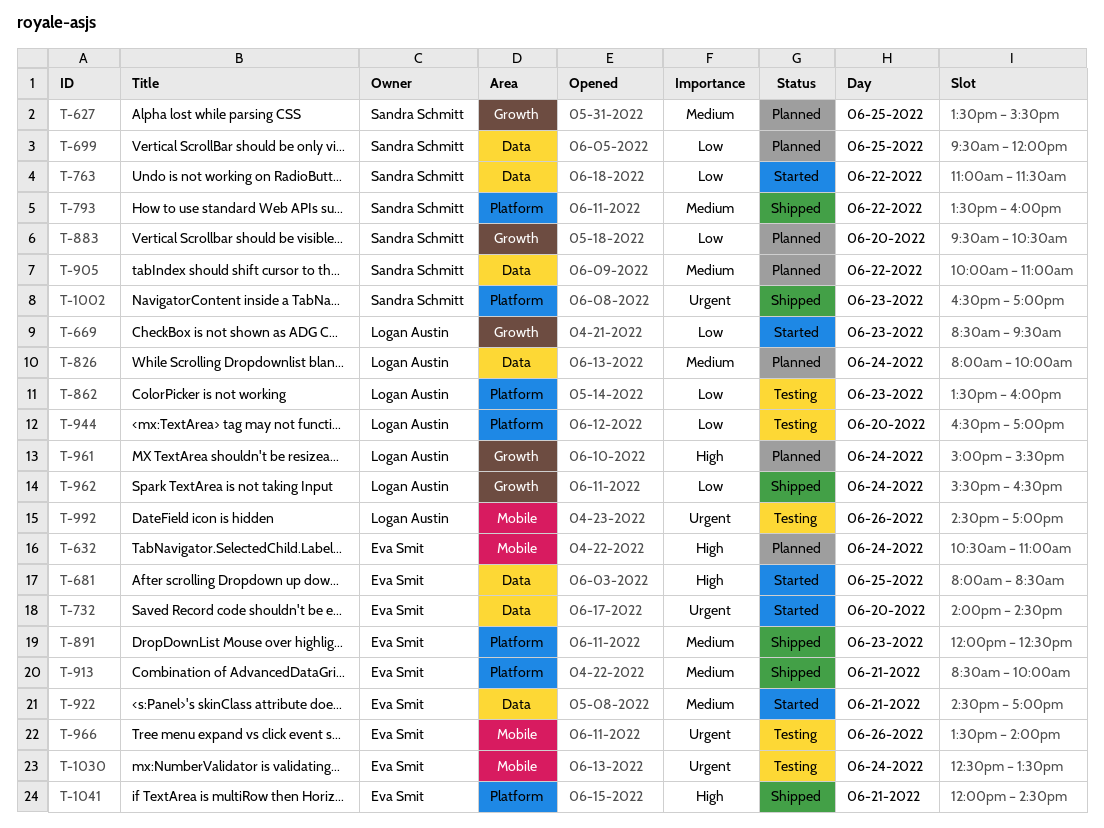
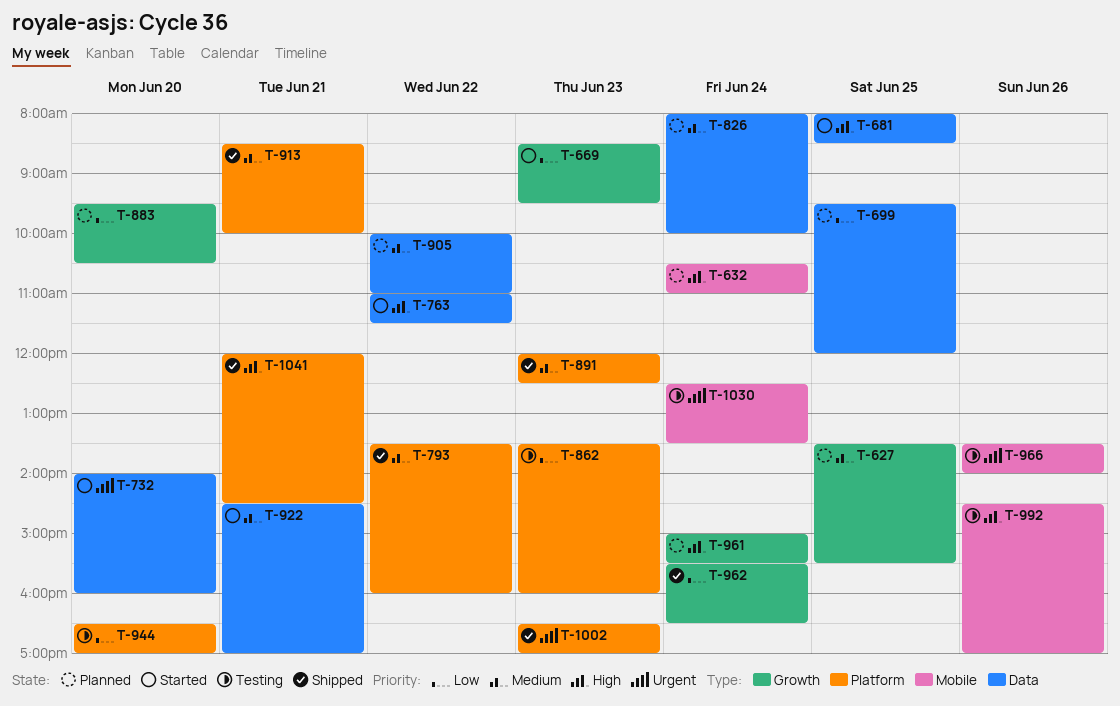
T-732, ends: 14:30 -> 16:00
T-763, priority: Low -> High
T-992, priority: Urgent -> High

